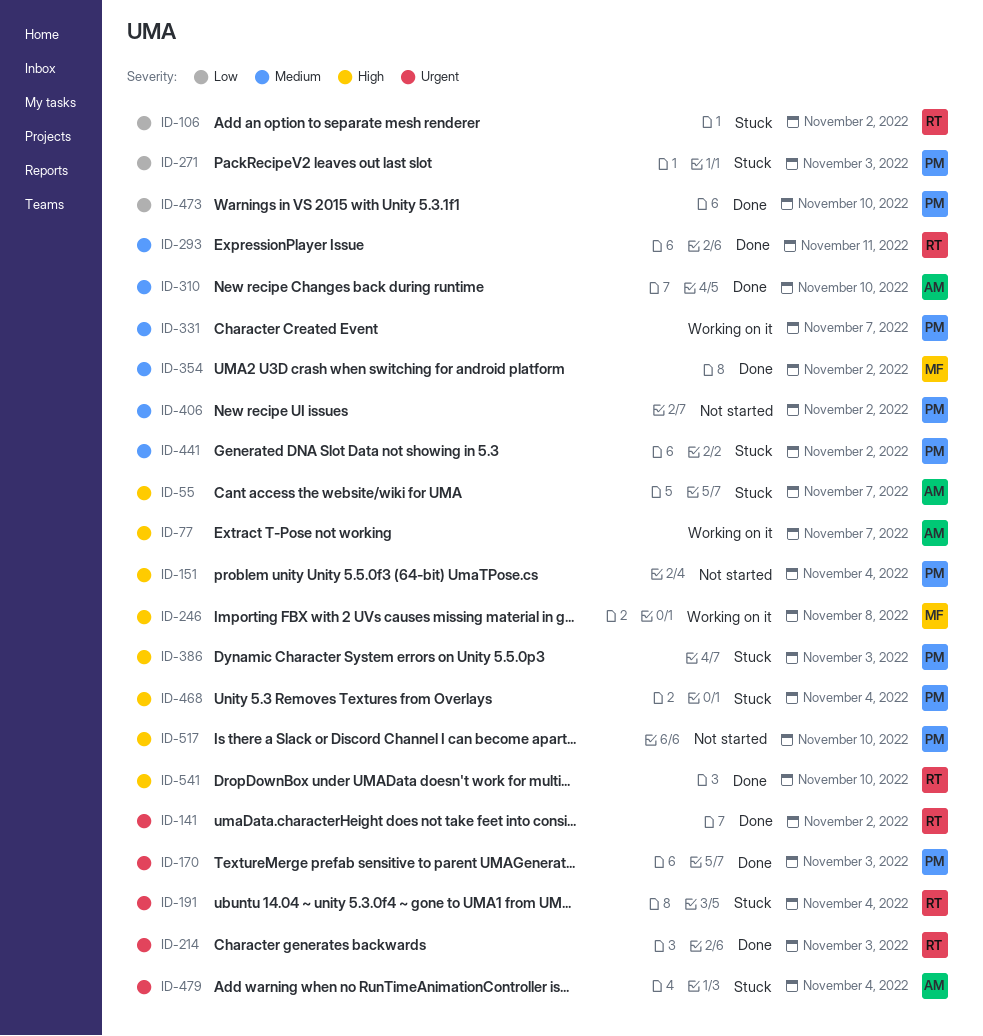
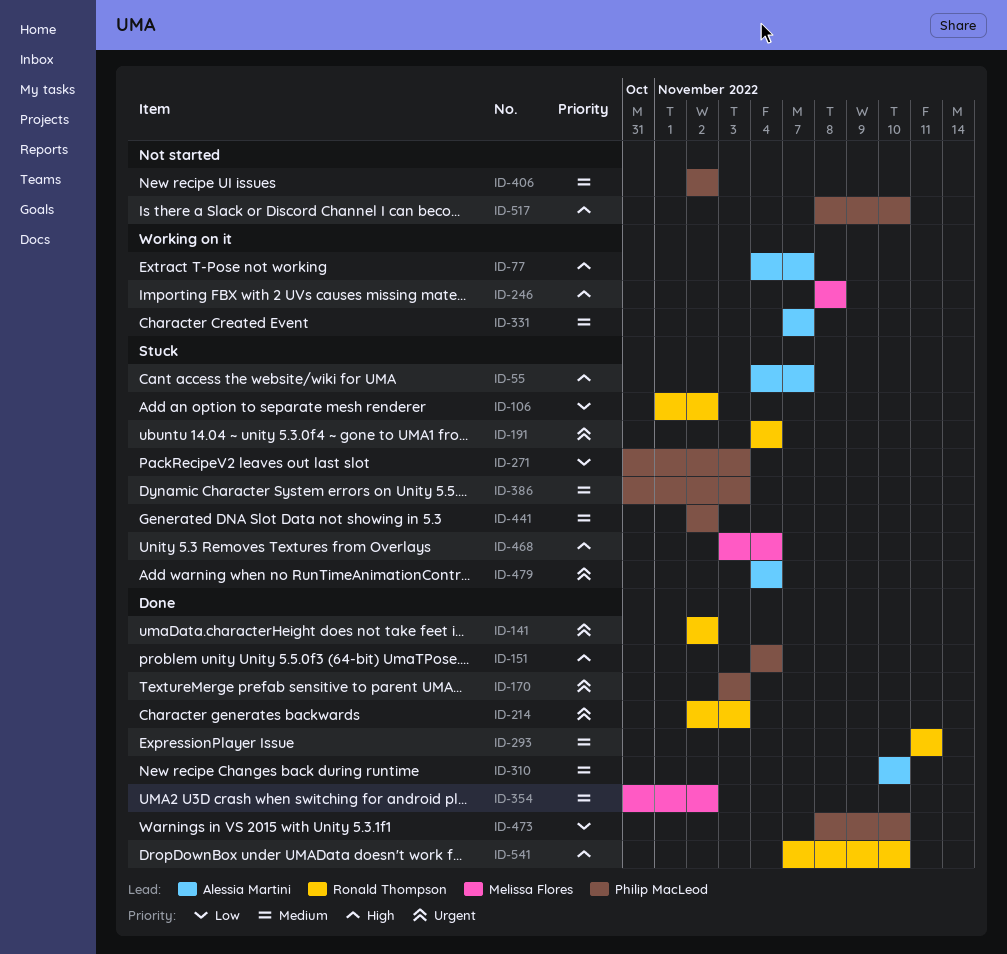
ID-151, status: Not started -> Done
ID-331, owner: Philip MacLeod -> Alessia Martini
ID-386, priority: High -> Medium
ID-468, owner: Philip MacLeod -> Melissa Flores

